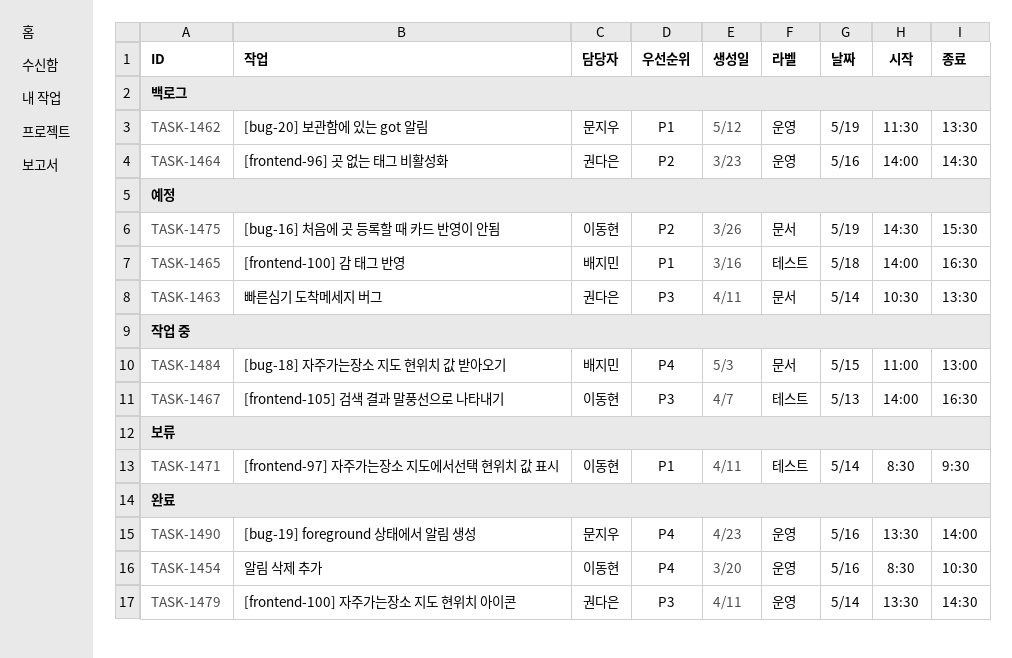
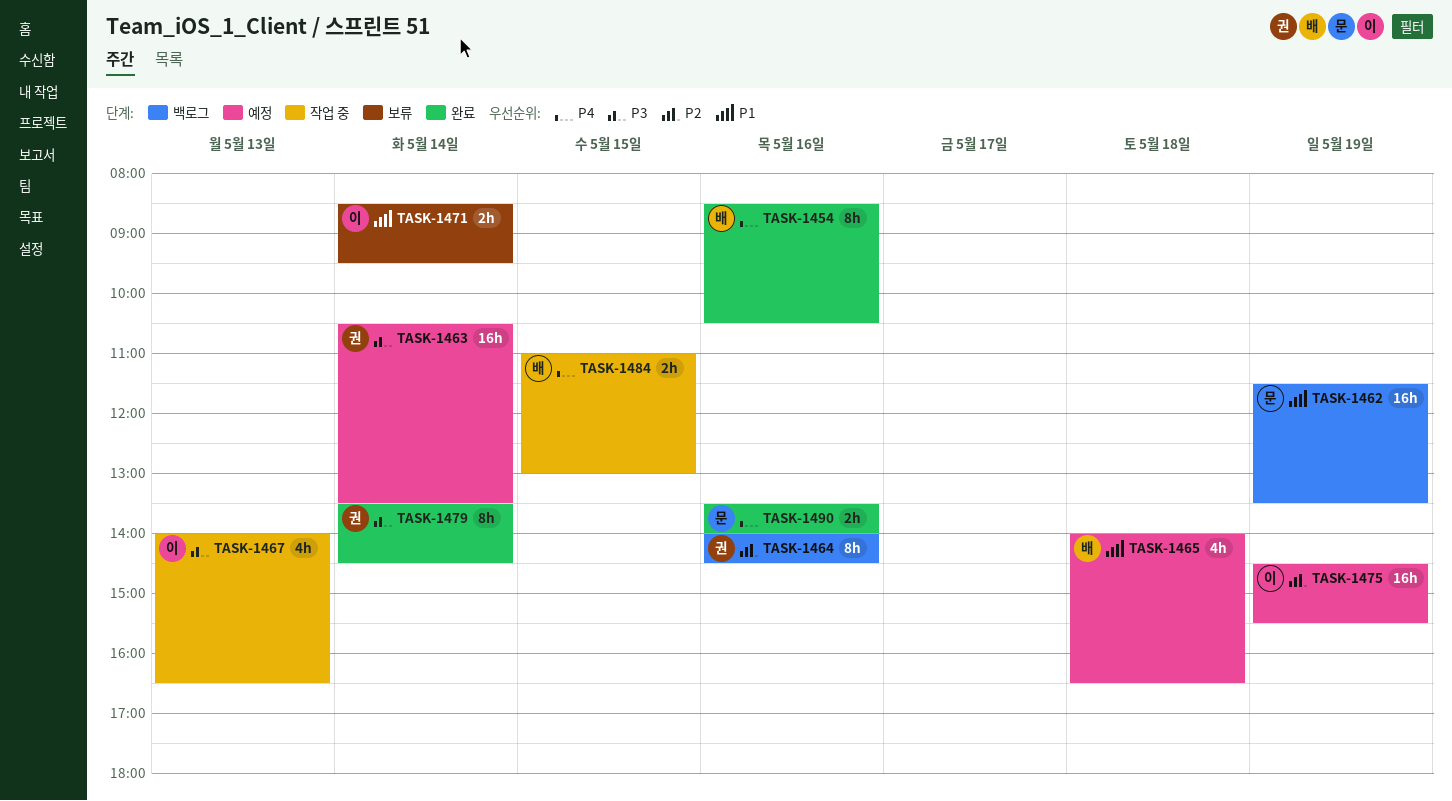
TASK-1454, owner: 이동현 -> 배지민

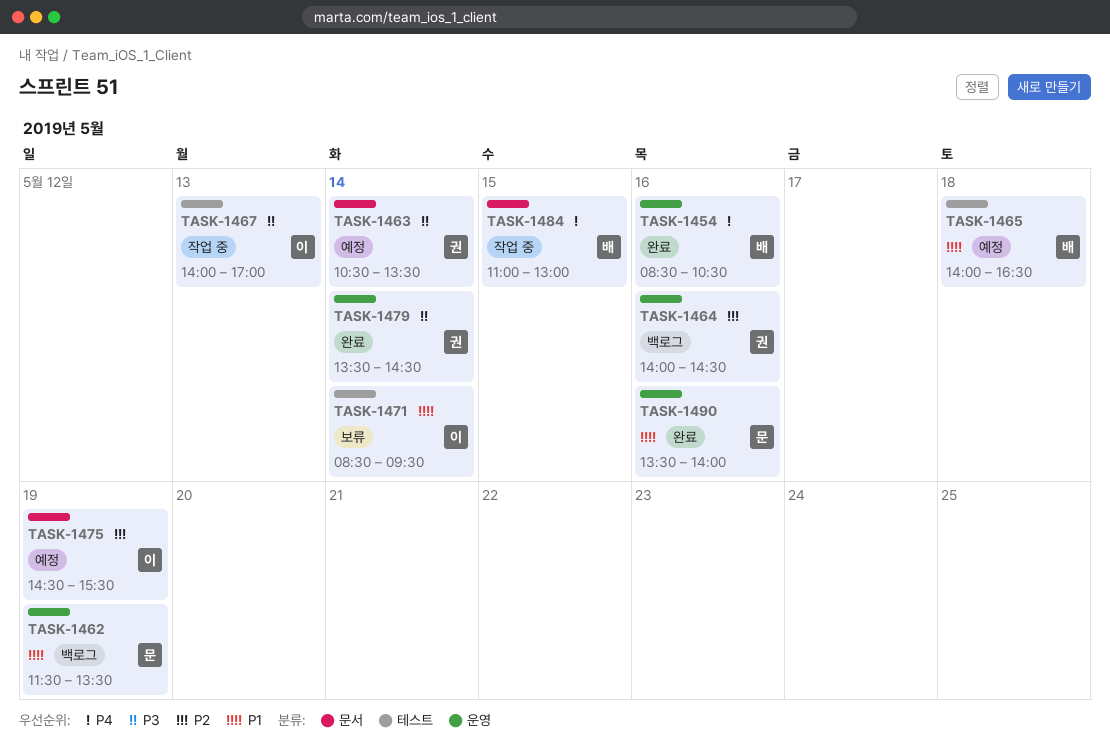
TASK-1467, ends: 16:30 -> 17:00
TASK-1490, priority: P4 -> P1

